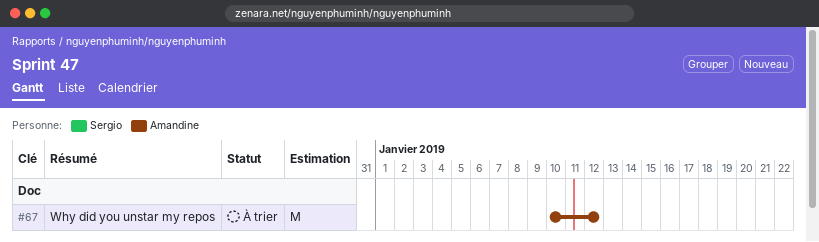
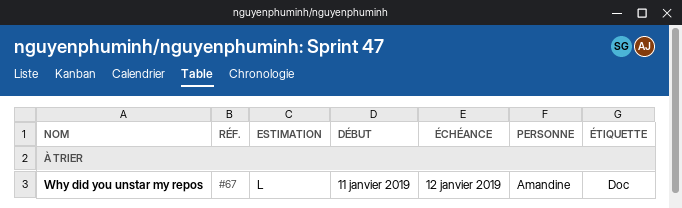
#67, estimate: M -> L
#67, start: Jan 10 -> Jan 11

